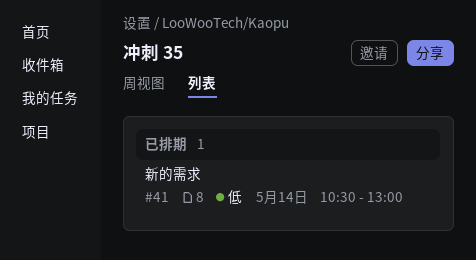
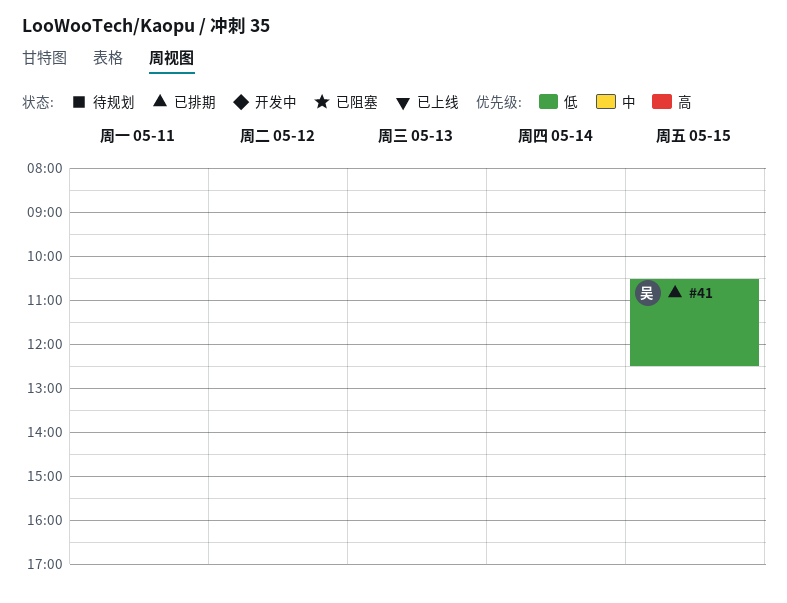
#41, day: May 14 -> May 15
#41, ends: 13:00 -> 12:30

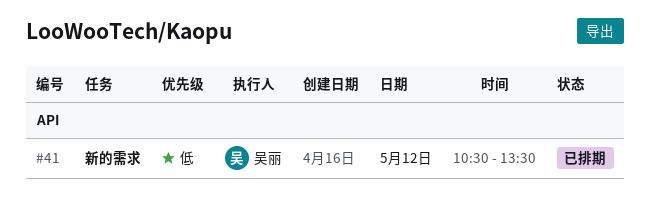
#41, day: May 15 -> May 12
#41, ends: 12:30 -> 13:30

